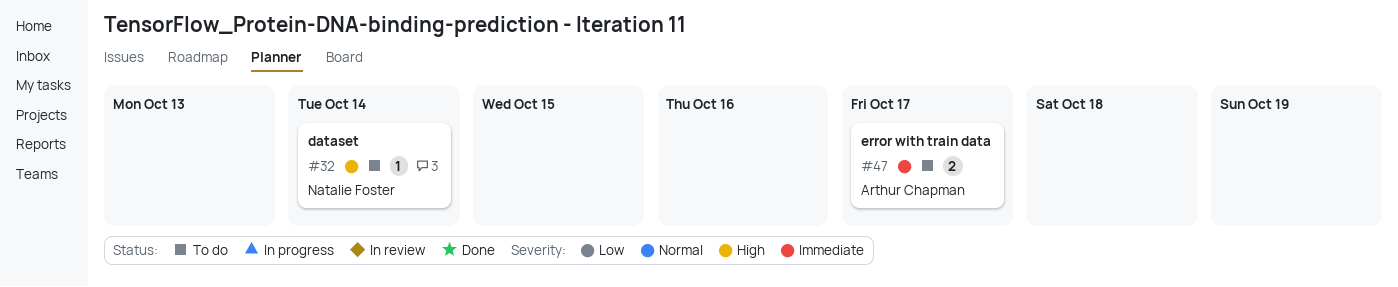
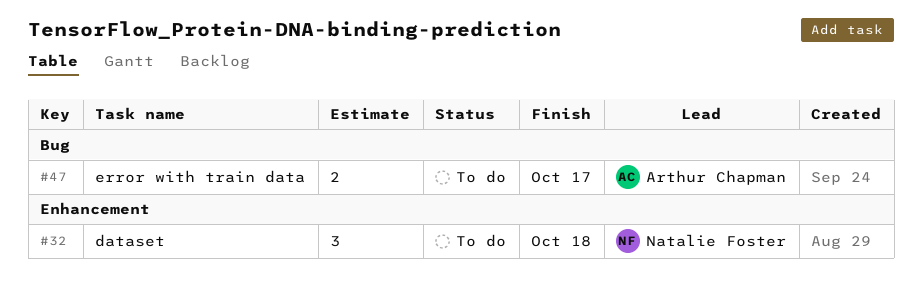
#32, estimate: 1 -> 3
#32, due: Oct 14 -> Oct 18

